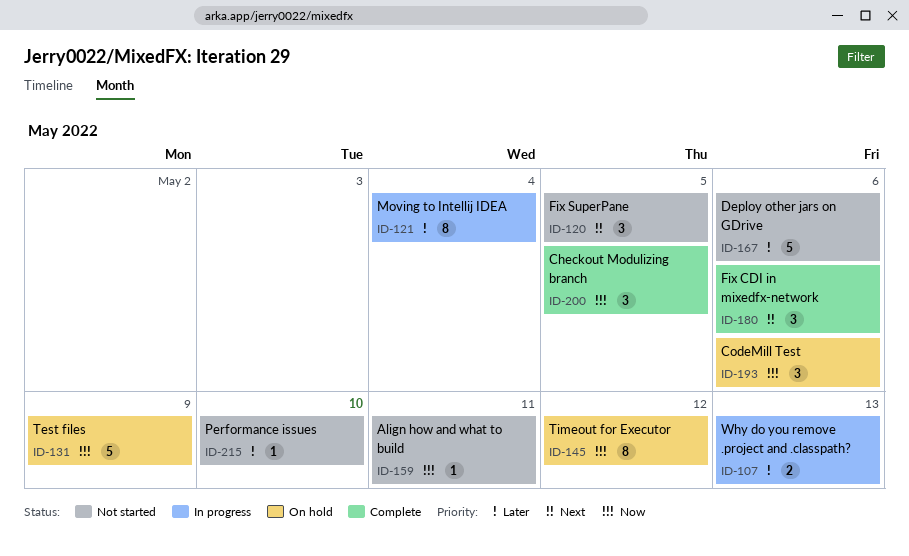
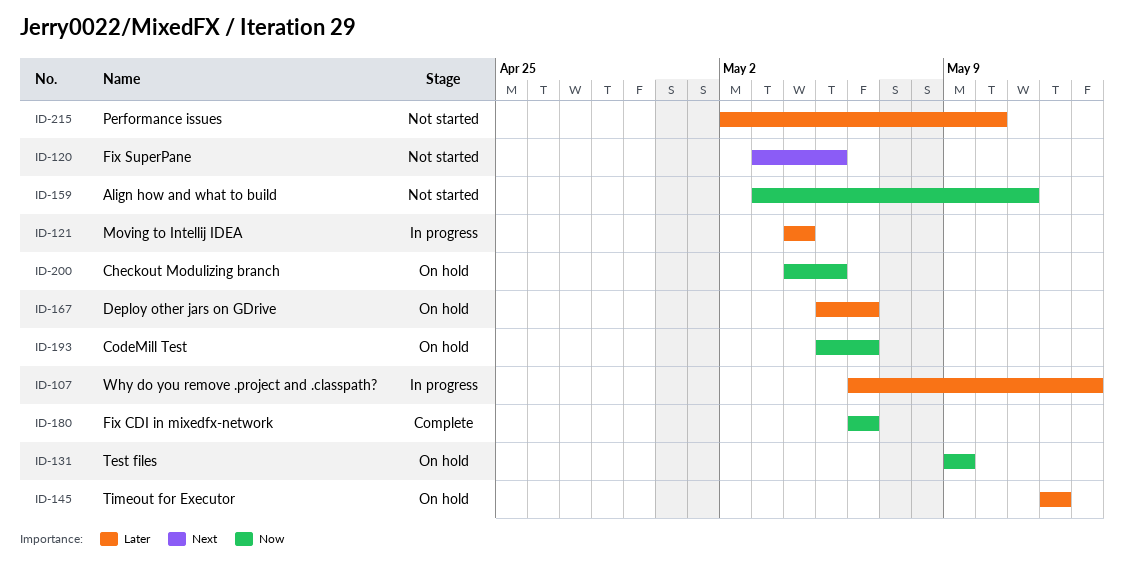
ID-145, priority: Now -> Later
ID-167, status: Not started -> On hold
ID-180, priority: Next -> Now
ID-200, status: Complete -> On hold

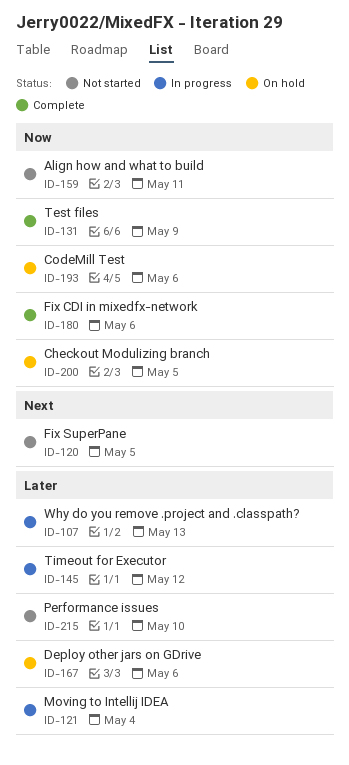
ID-131, status: On hold -> Complete
ID-145, status: On hold -> In progress

